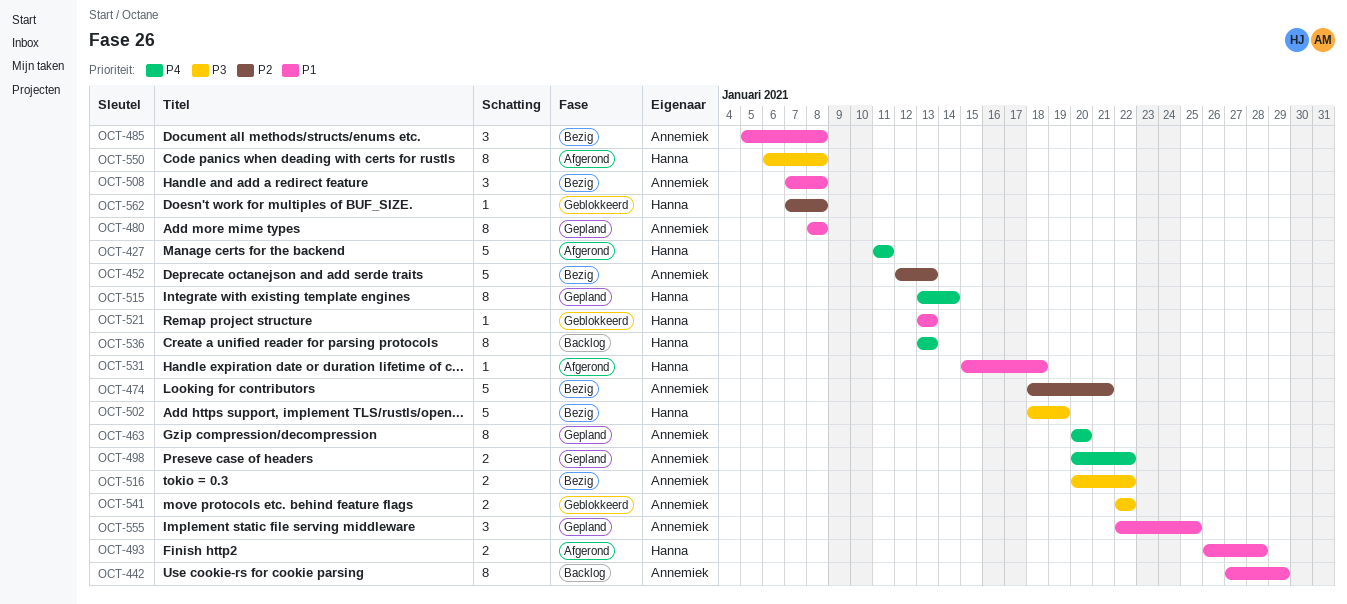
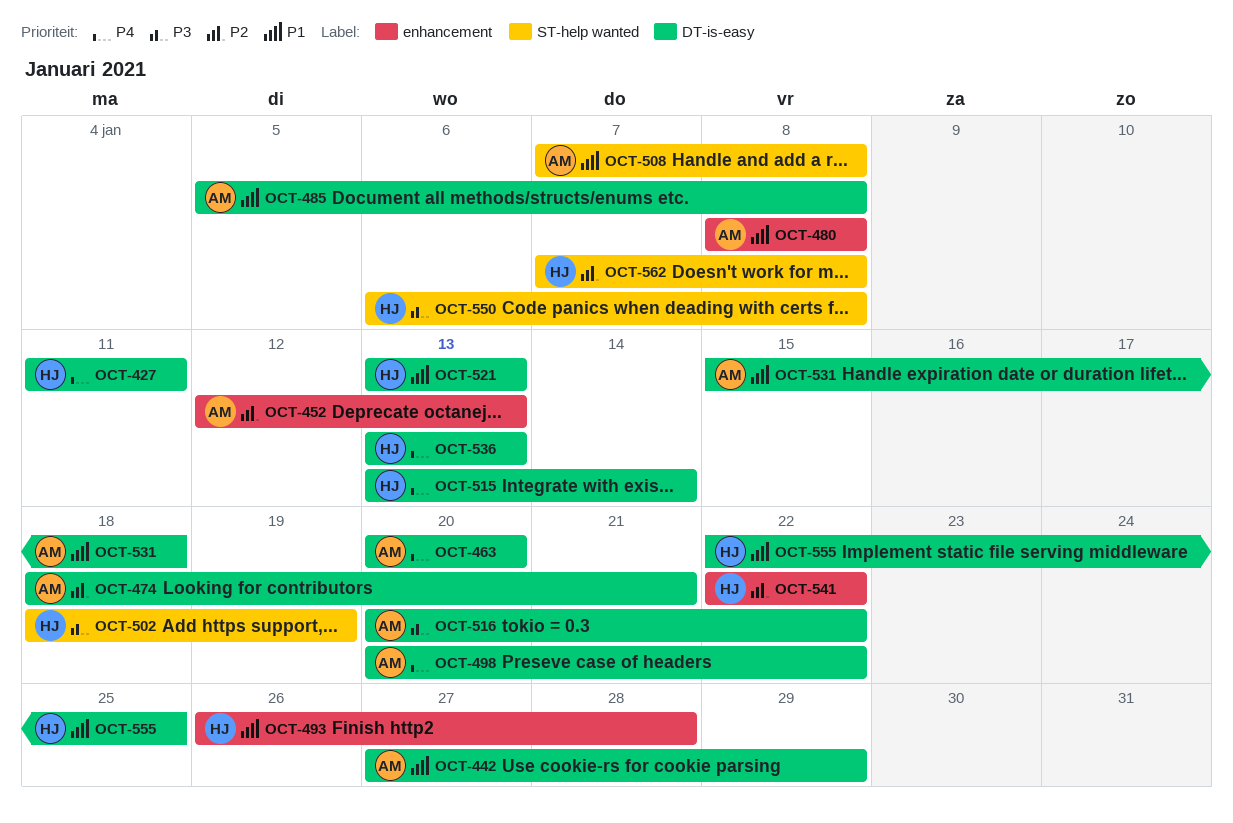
OCT-531, owner: Hanna -> Annemiek
OCT-541, owner: Annemiek -> Hanna
OCT-541, priority: P3 -> P2
OCT-555, owner: Annemiek -> Hanna

